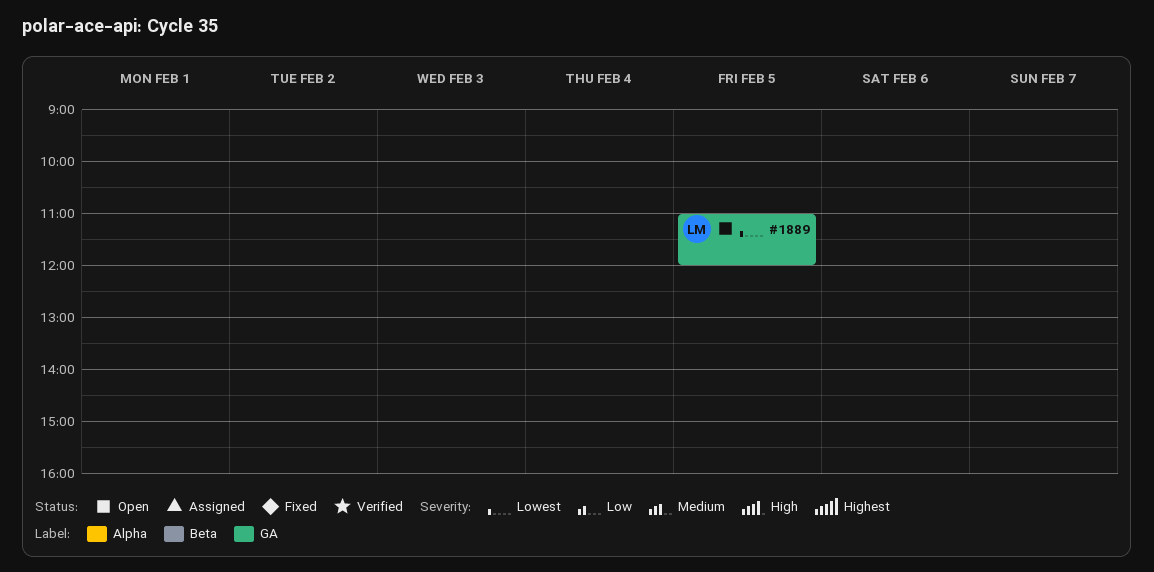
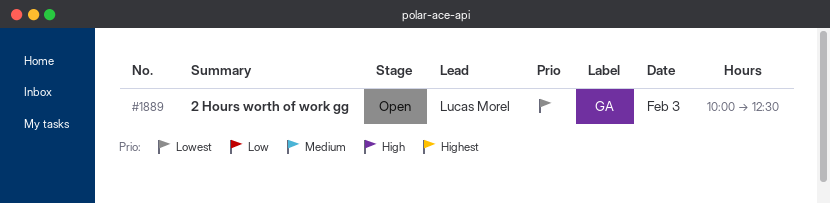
#1889, day: Feb 5 -> Feb 3
#1889, begins: 11:00 -> 10:00
#1889, ends: 12:00 -> 12:30

